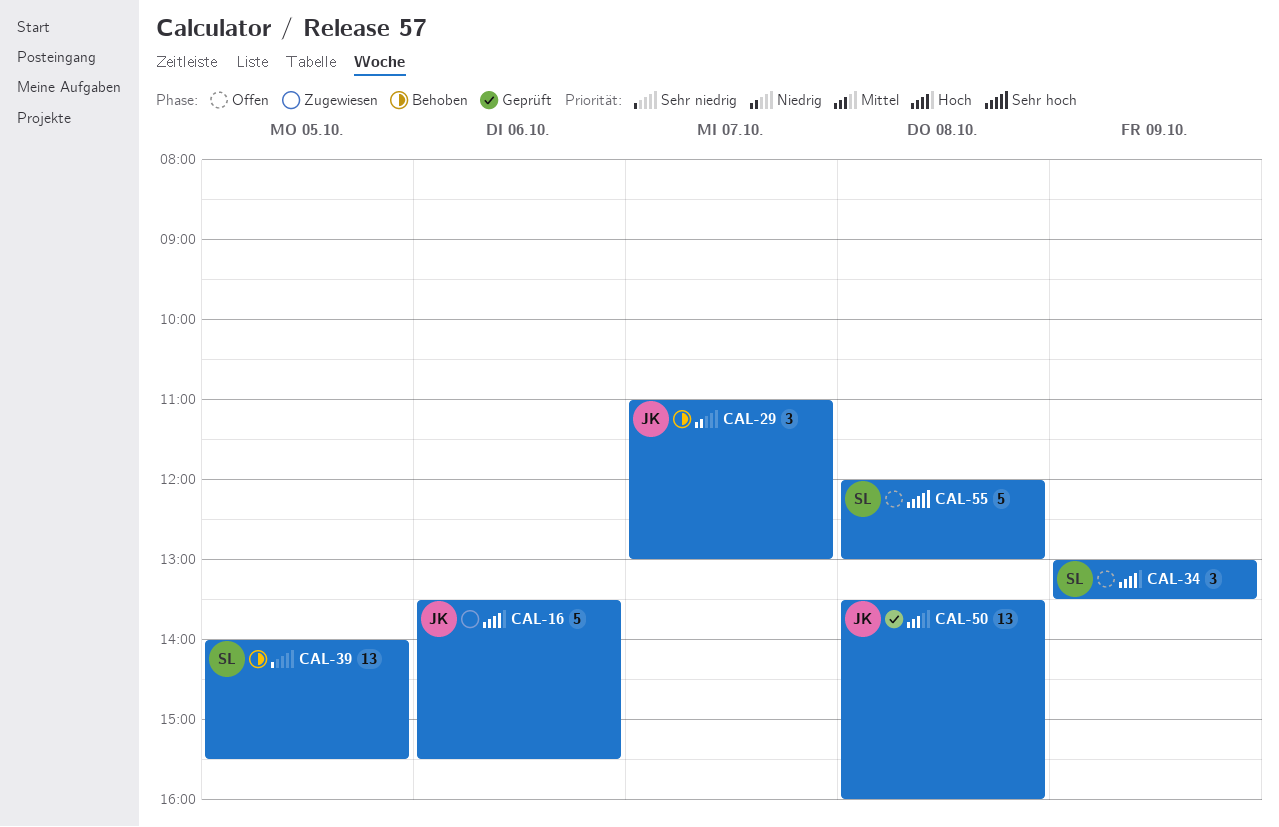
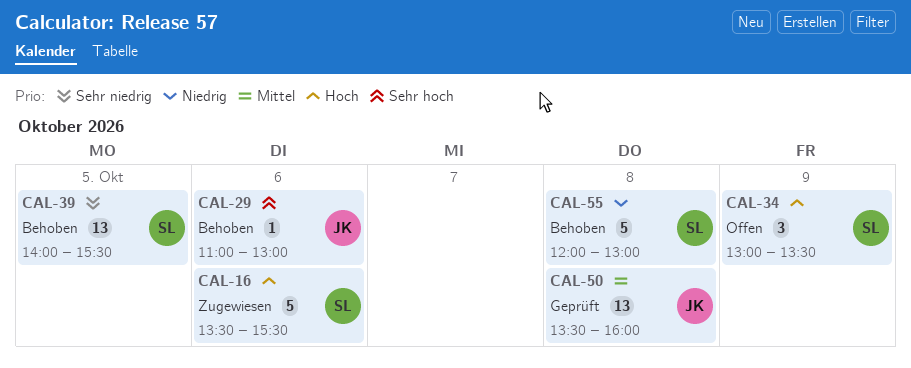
CAL-16, owner: JK -> SL
CAL-29, priority: Niedrig -> Sehr hoch
CAL-29, estimate: 3 -> 1
CAL-29, day: Oct 7 -> Oct 6
CAL-55, status: Offen -> Behoben
CAL-55, priority: Sehr hoch -> Niedrig

